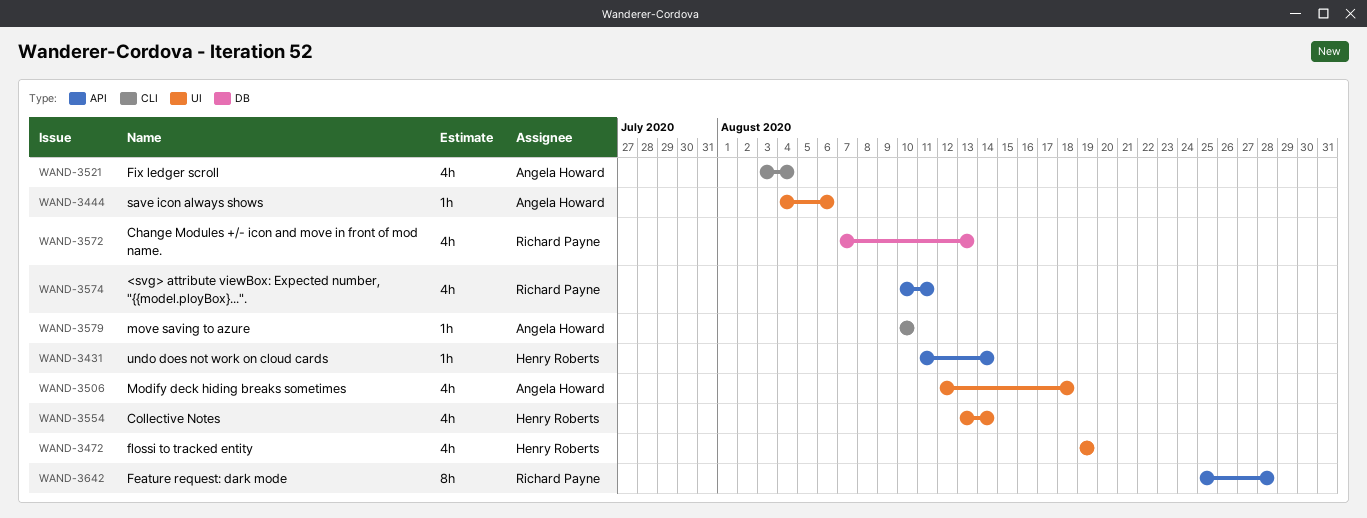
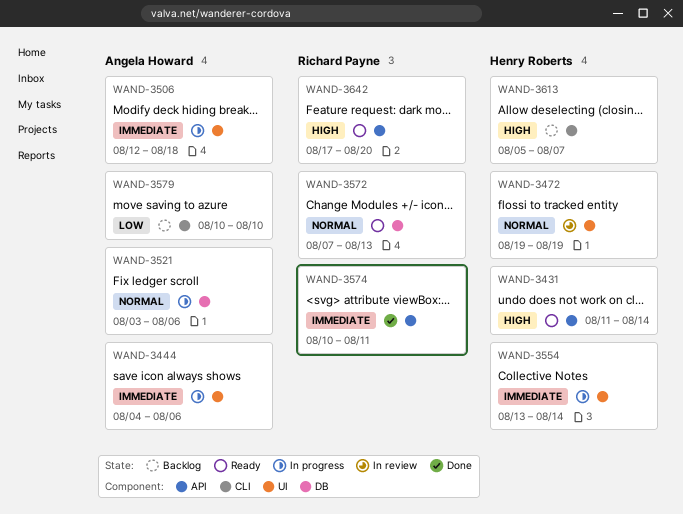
WAND-3521, label: CLI -> DB
WAND-3521, due: Aug 4 -> Aug 6
WAND-3613: none -> present
WAND-3642, start: Aug 25 -> Aug 17
WAND-3642, due: Aug 28 -> Aug 20

